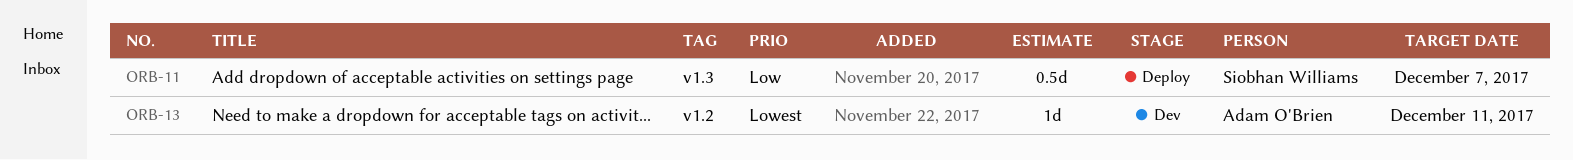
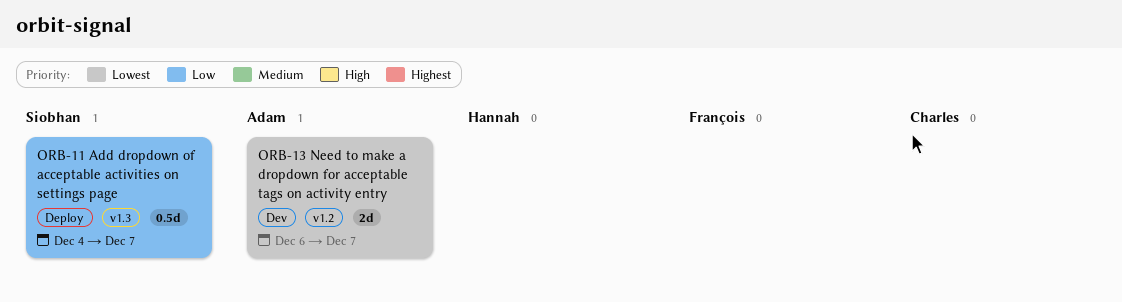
ORB-13, estimate: 1d -> 2d
ORB-13, due: Dec 11 -> Dec 7

